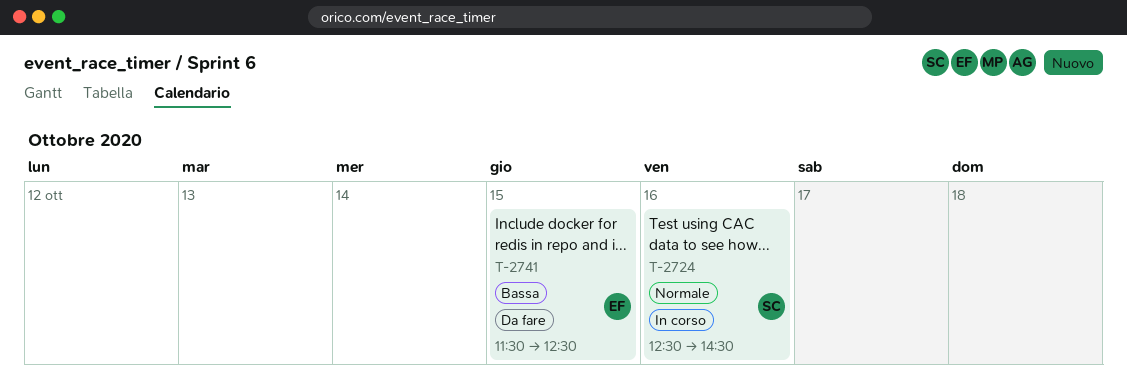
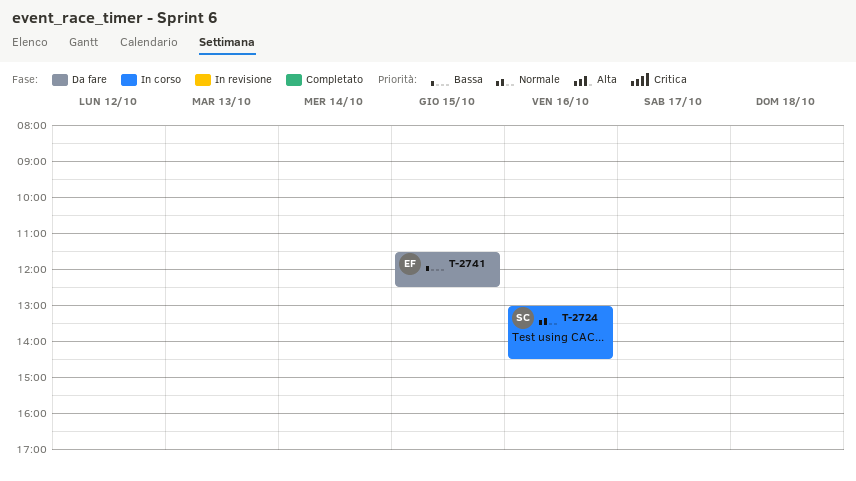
T-2724, begins: 12:30 -> 13:00

